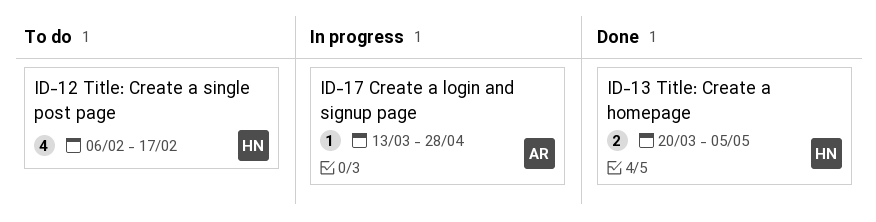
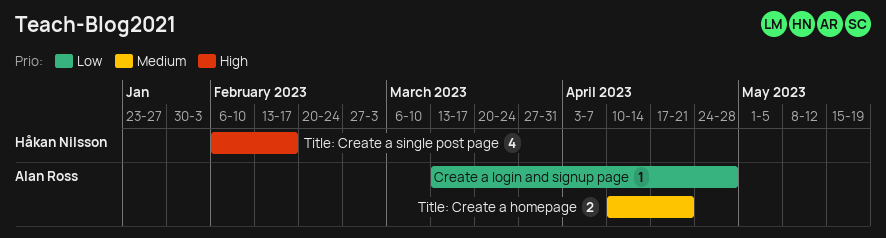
Title: Create a homepage, owner: Håkan Nilsson -> Alan Ross
Title: Create a homepage, start: Mar 20 -> Apr 10
Title: Create a homepage, due: May 5 -> Apr 21

